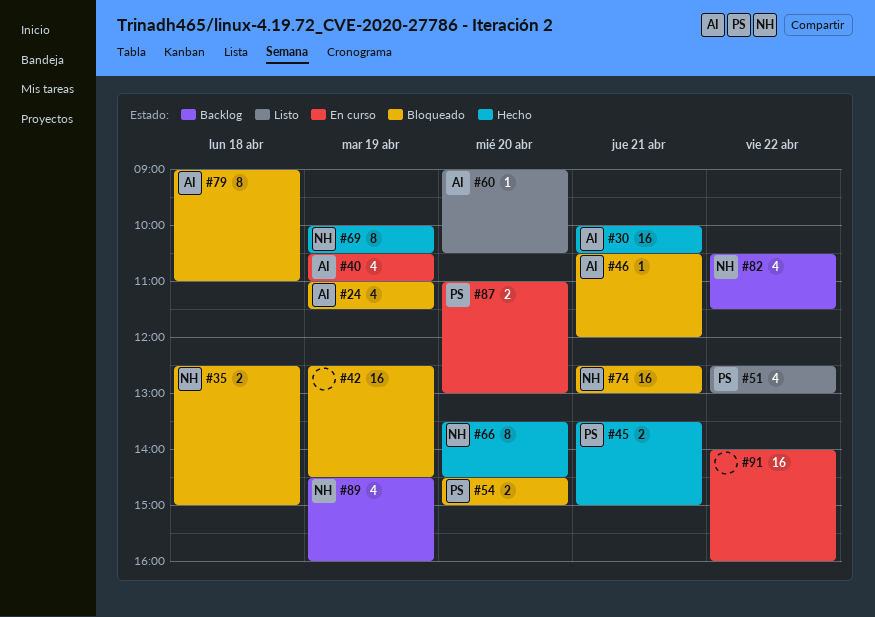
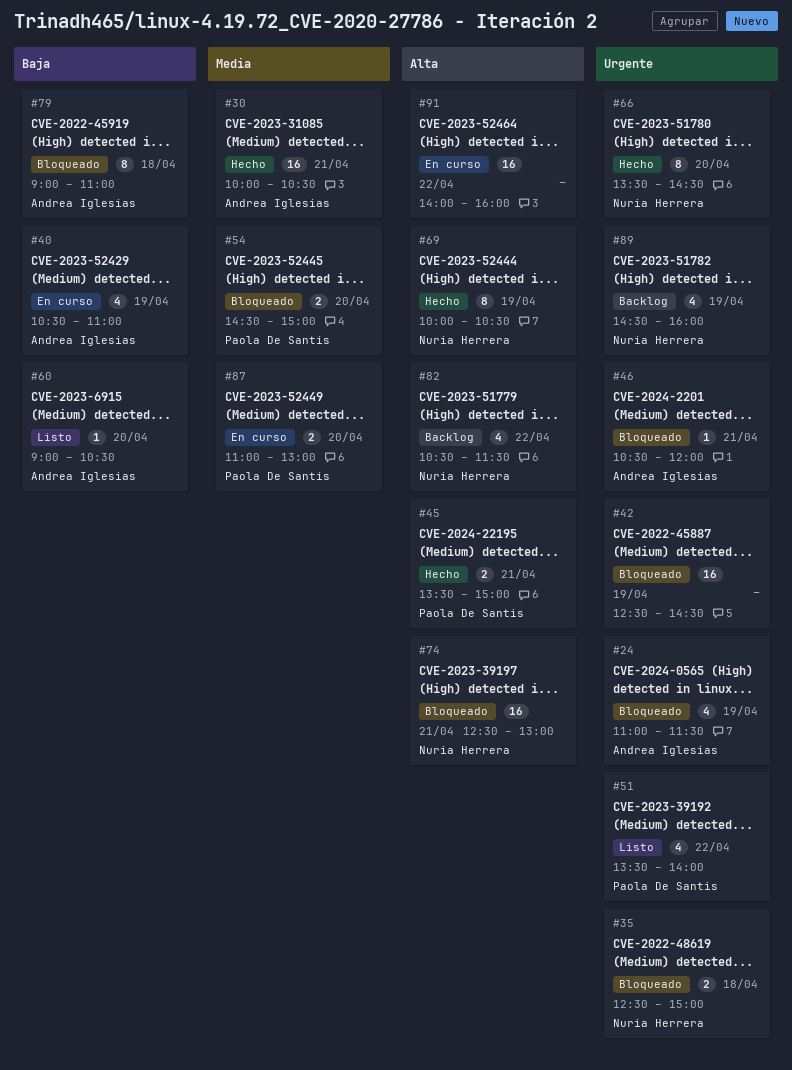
#51, begins: 12:30 -> 13:30
#51, ends: 13:00 -> 14:00

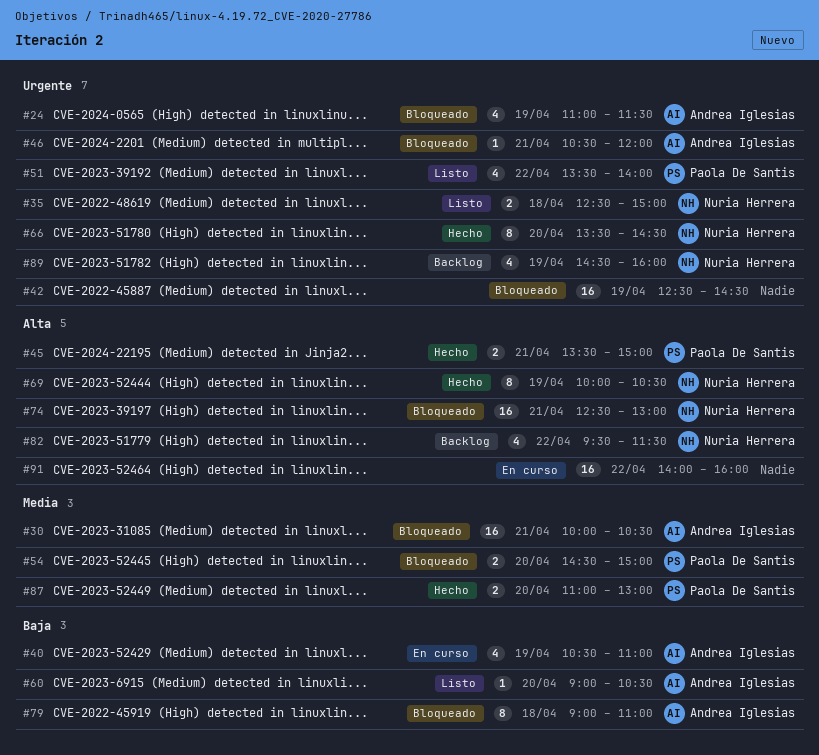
#30, status: Hecho -> Bloqueado
#35, status: Bloqueado -> Listo
#82, begins: 10:30 -> 09:30
#87, status: En curso -> Hecho

